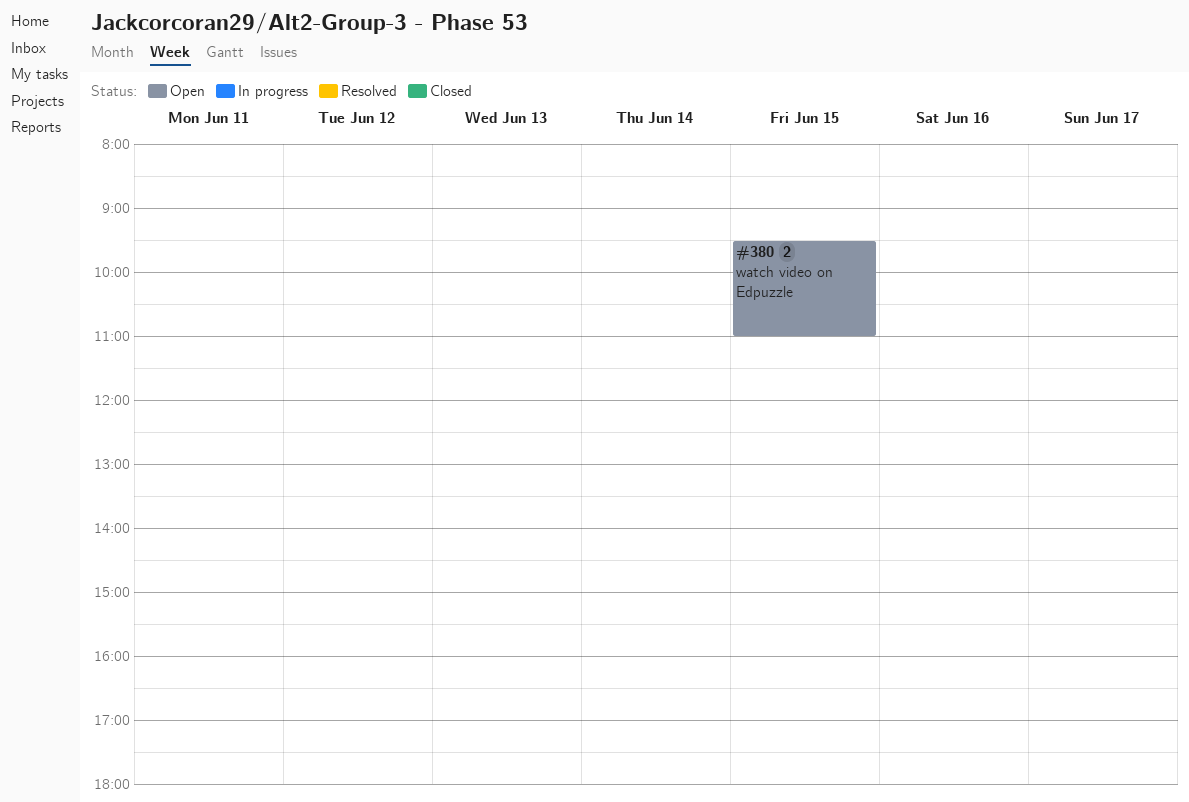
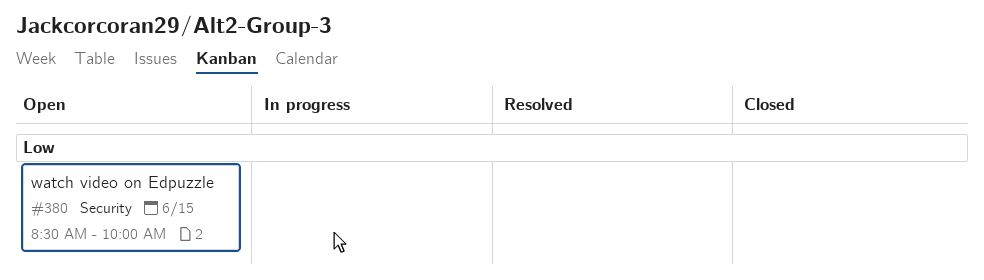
#380, begins: 09:30 -> 08:30
#380, ends: 11:00 -> 10:00

